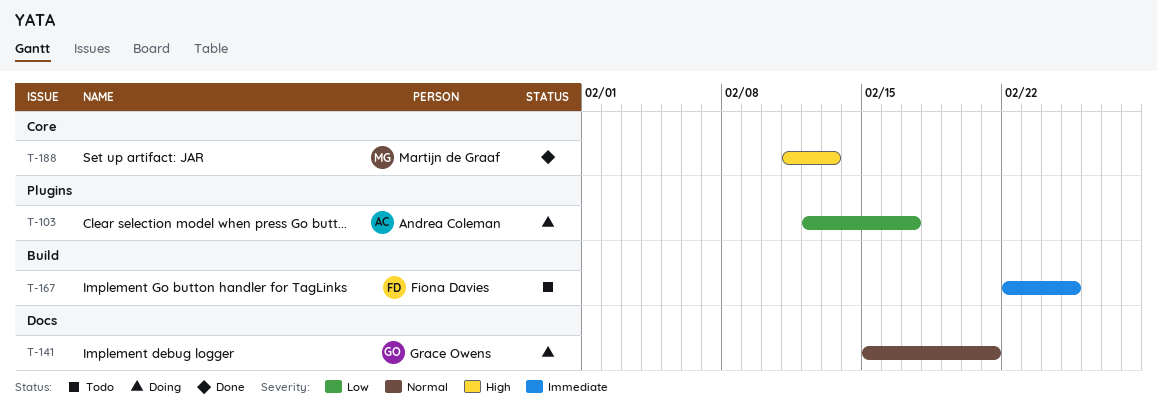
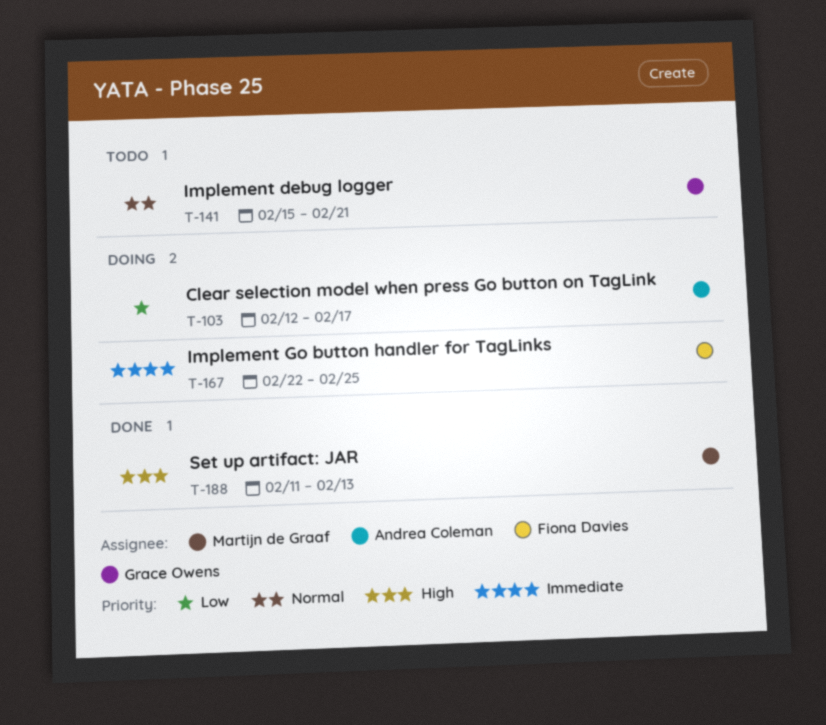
T-141, status: Doing -> Todo
T-167, status: Todo -> Doing

